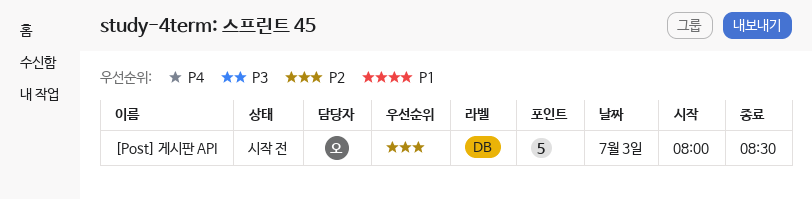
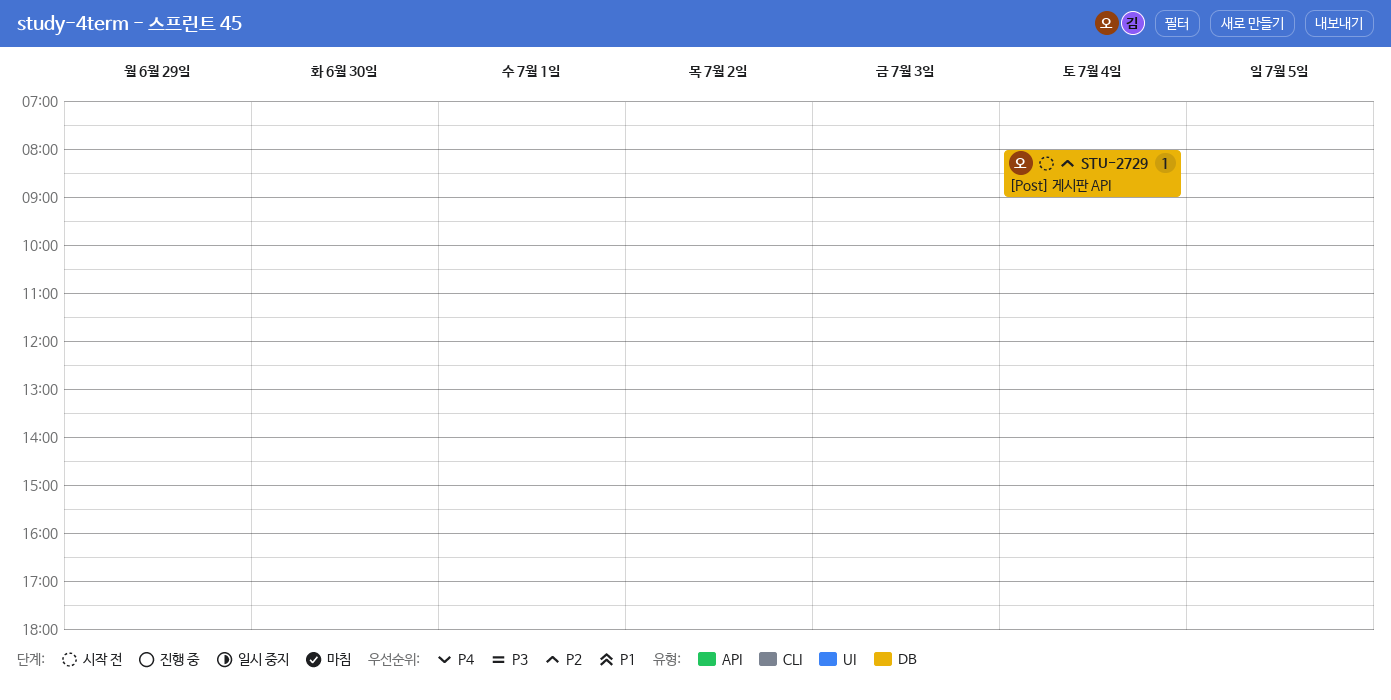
[Post] 게시판 API, estimate: 5 -> 1
[Post] 게시판 API, day: Jul 3 -> Jul 4
[Post] 게시판 API, ends: 08:30 -> 09:00

